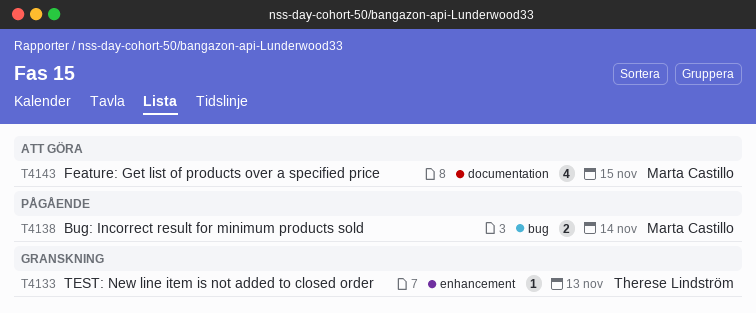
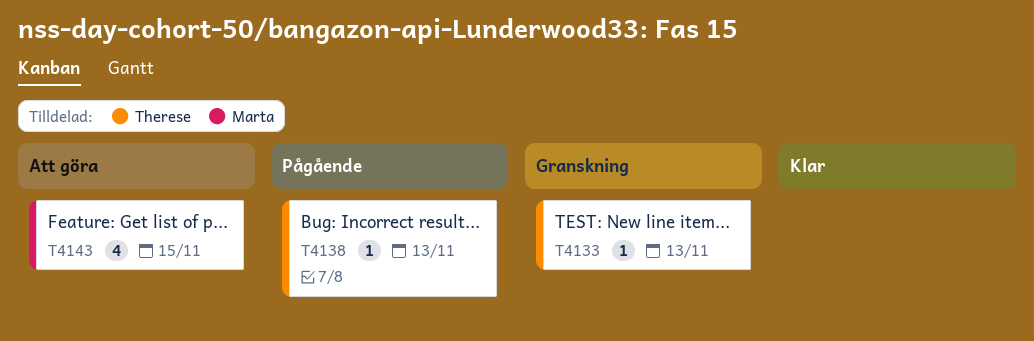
T4138, owner: Marta Castillo -> Therese Lindström
T4138, estimate: 2 -> 1
T4138, due: Nov 14 -> Nov 13

